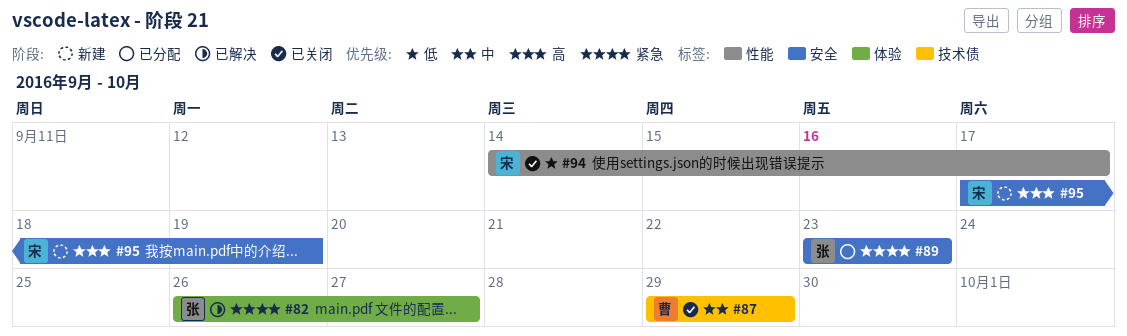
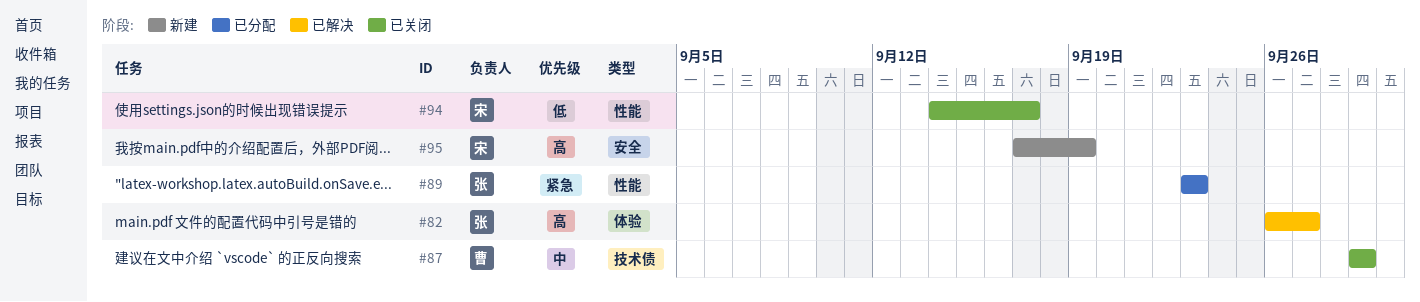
#82, priority: 紧急 -> 高
#89, label: 安全 -> 性能

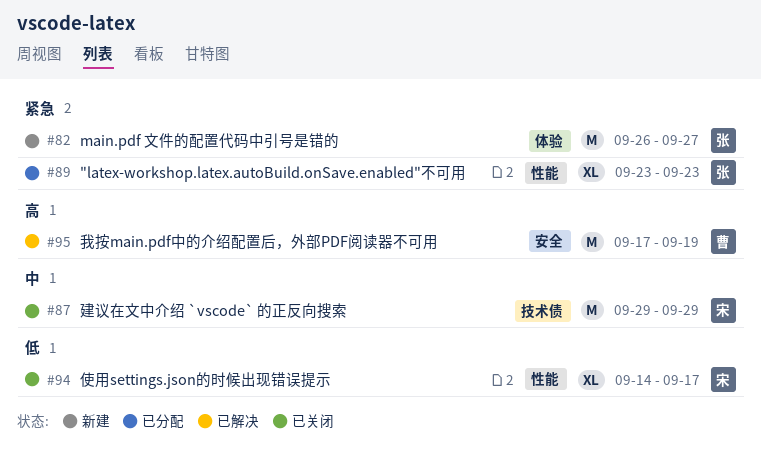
#82, status: 已解决 -> 新建
#82, priority: 高 -> 紧急
#87, owner: 曹 -> 宋
#95, status: 新建 -> 已解决
#95, owner: 宋 -> 曹

